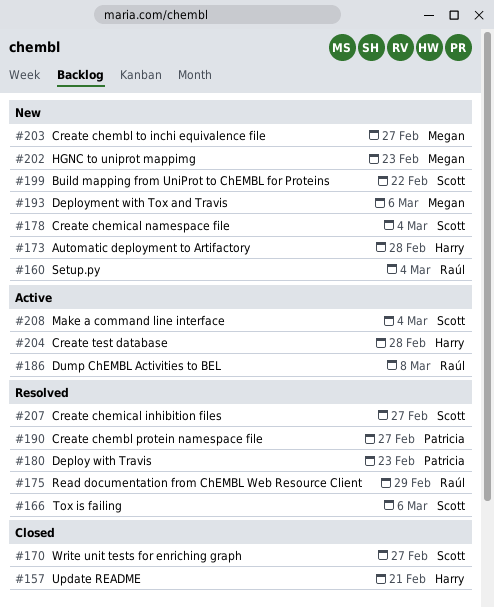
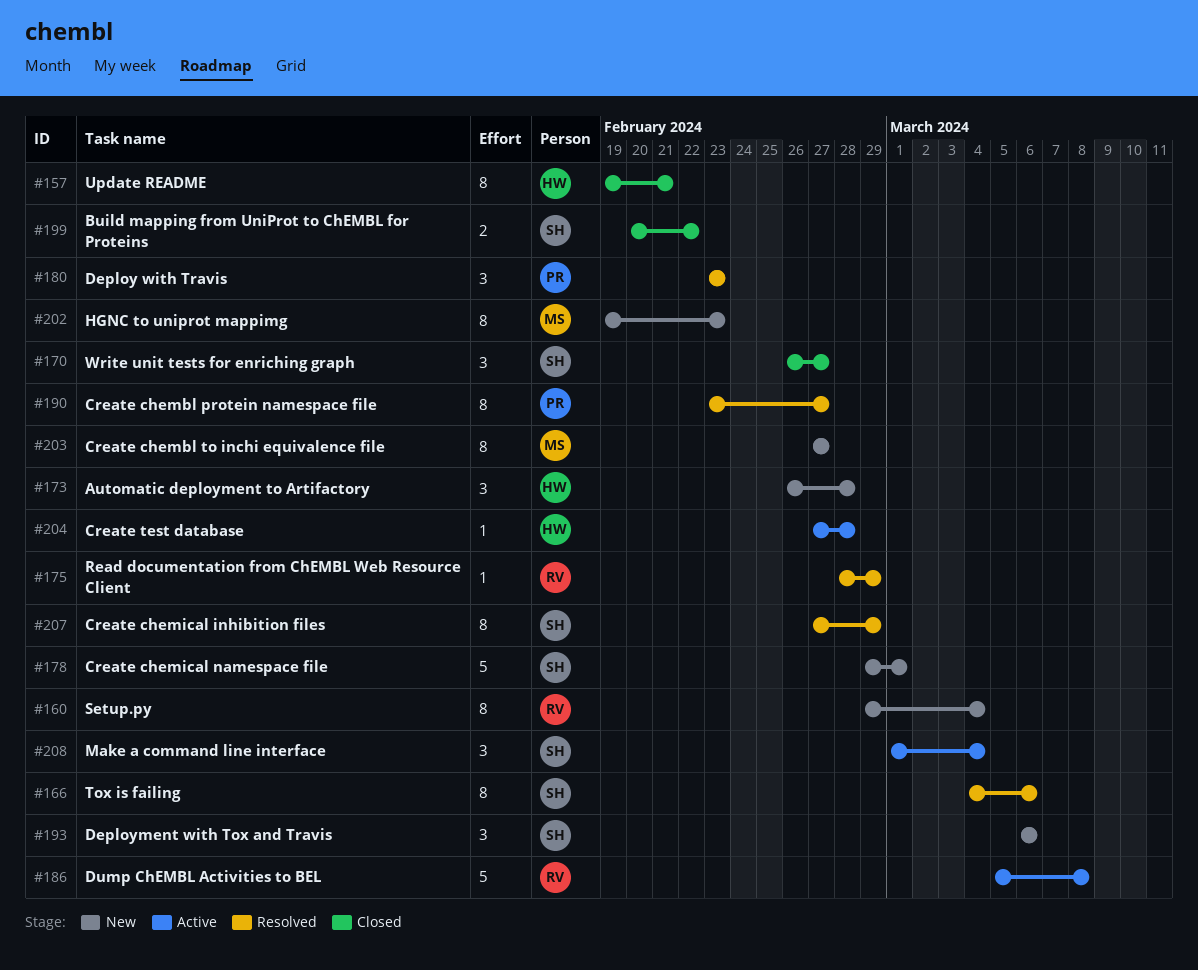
#178, due: Mar 4 -> Mar 1
#193, owner: Megan -> Scott
#199, status: New -> Closed
#207, due: Feb 27 -> Feb 29

